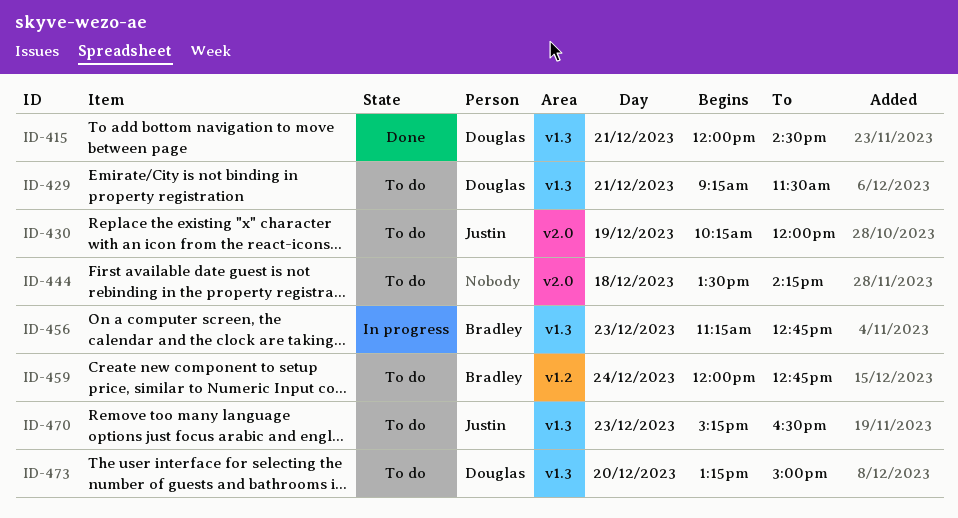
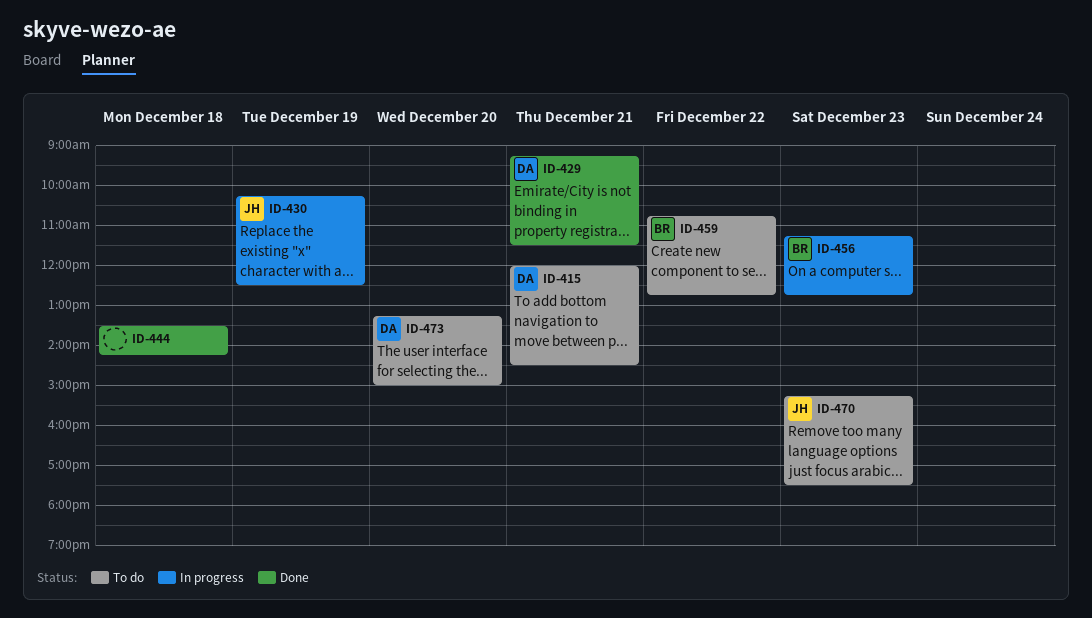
ID-415, status: Done -> To do
ID-429, status: To do -> Done
ID-430, status: To do -> In progress
ID-430, ends: 12:00 -> 12:30
ID-444, status: To do -> Done
ID-459, day: Dec 24 -> Dec 22
ID-459, begins: 12:00 -> 10:45
ID-470, ends: 16:30 -> 17:30

